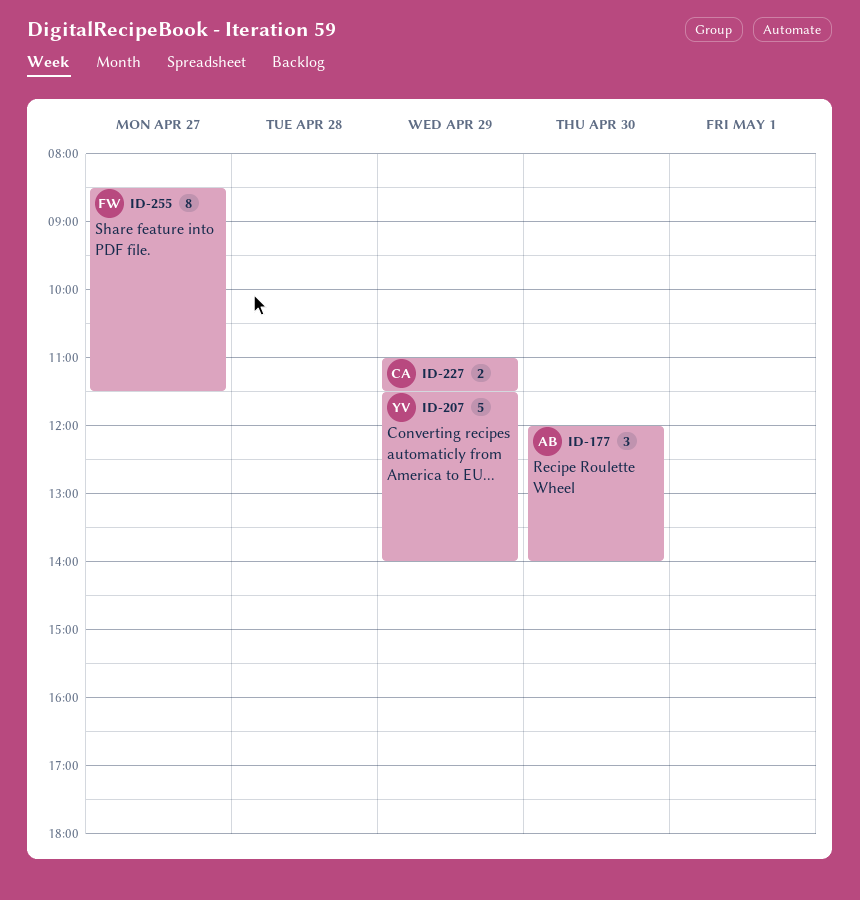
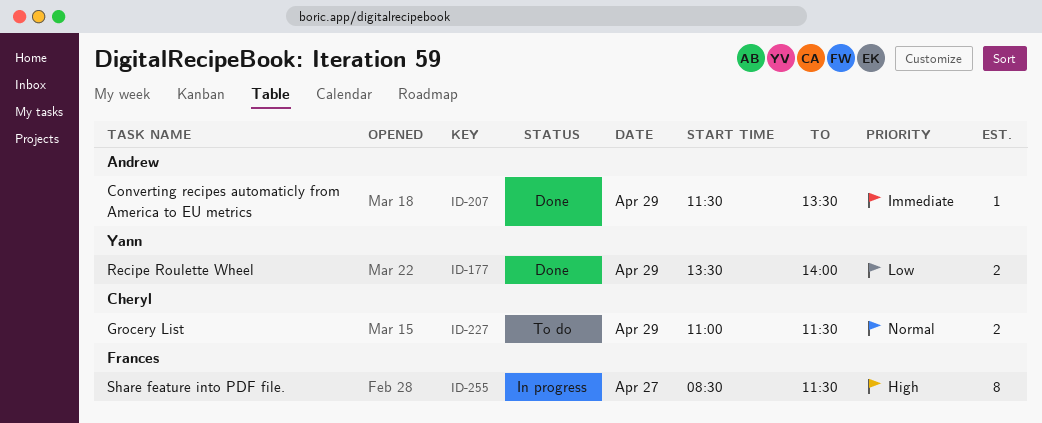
ID-177, owner: Andrew -> Yann
ID-177, estimate: 3 -> 2
ID-177, day: Apr 30 -> Apr 29
ID-177, begins: 12:00 -> 13:30
ID-207, owner: Yann -> Andrew
ID-207, estimate: 5 -> 1
ID-207, ends: 14:00 -> 13:30

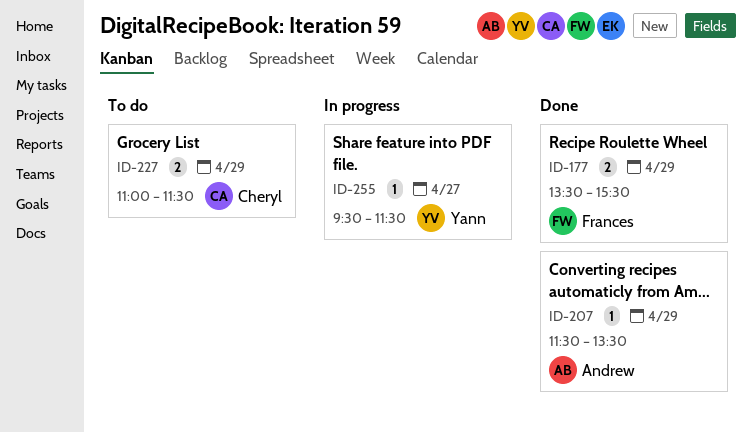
ID-177, owner: Yann -> Frances
ID-177, ends: 14:00 -> 15:30
ID-255, owner: Frances -> Yann
ID-255, estimate: 8 -> 1
ID-255, begins: 08:30 -> 09:30

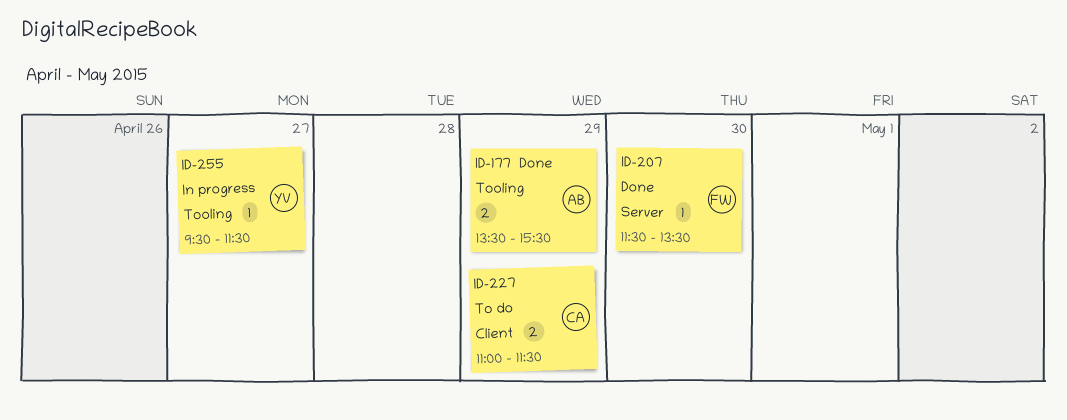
ID-177, owner: Frances -> Andrew
ID-207, owner: Andrew -> Frances
ID-207, day: Apr 29 -> Apr 30

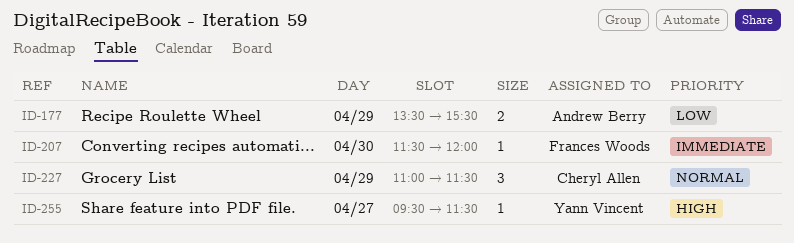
ID-207, ends: 13:30 -> 12:00
ID-227, estimate: 2 -> 3

